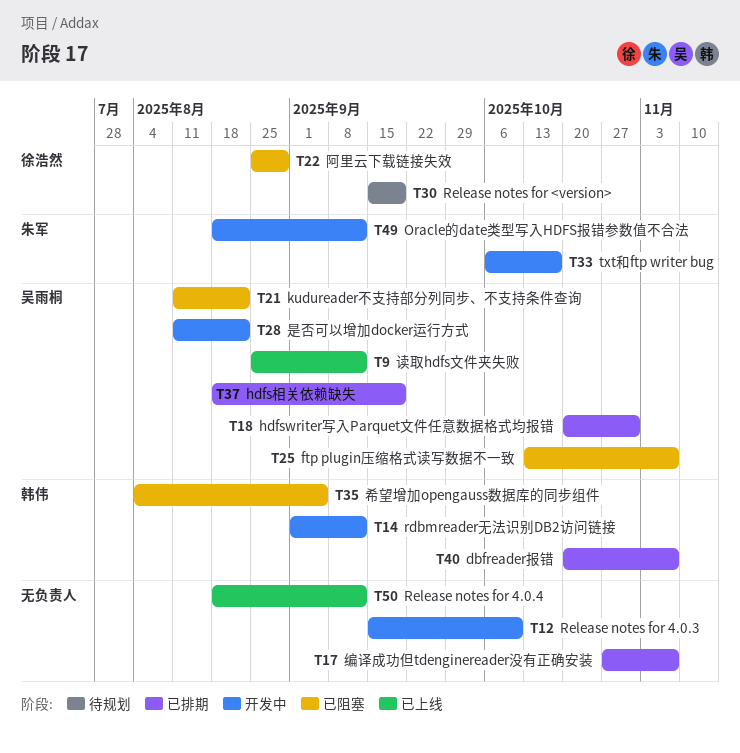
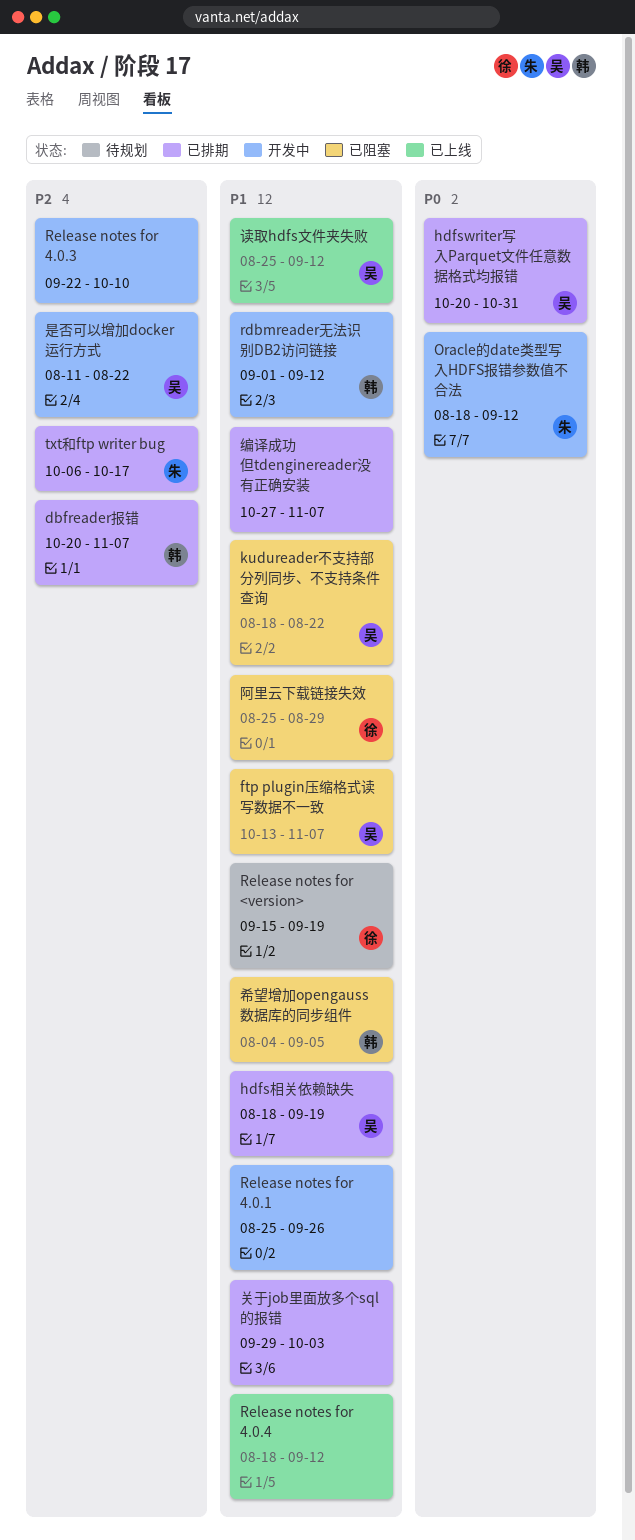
kudureader不支持部分列同步、不支持条件查询, start: Aug 11 -> Aug 18
Release notes for 4.0.1: none -> present
Release notes for 4.0.3, start: Sep 15 -> Sep 22
txt和ftp writer bug, status: 开发中 -> 已排期
关于job里面放多个sql的报错: none -> present

